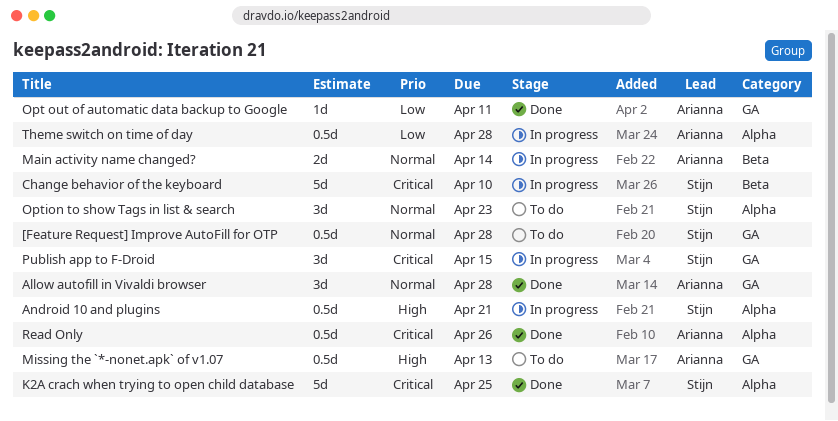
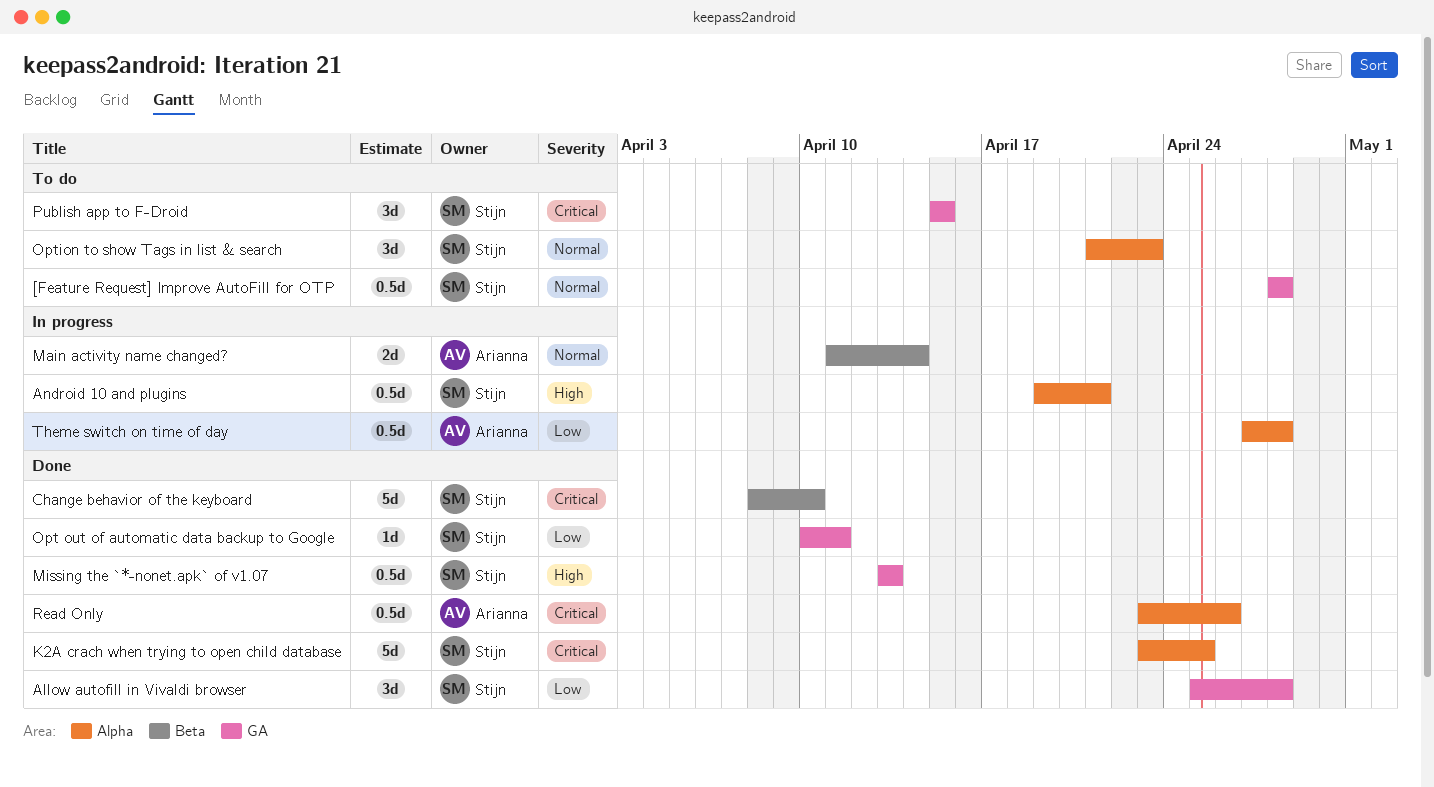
Allow autofill in Vivaldi browser, owner: Arianna -> Stijn
Allow autofill in Vivaldi browser, priority: Normal -> Low
Change behavior of the keyboard, status: In progress -> Done
Missing the `*-nonet.apk` of v1.07, status: To do -> Done
Missing the `*-nonet.apk` of v1.07, owner: Arianna -> Stijn
Opt out of automatic data backup to Google, owner: Arianna -> Stijn
Publish app to F-Droid, status: In progress -> To do

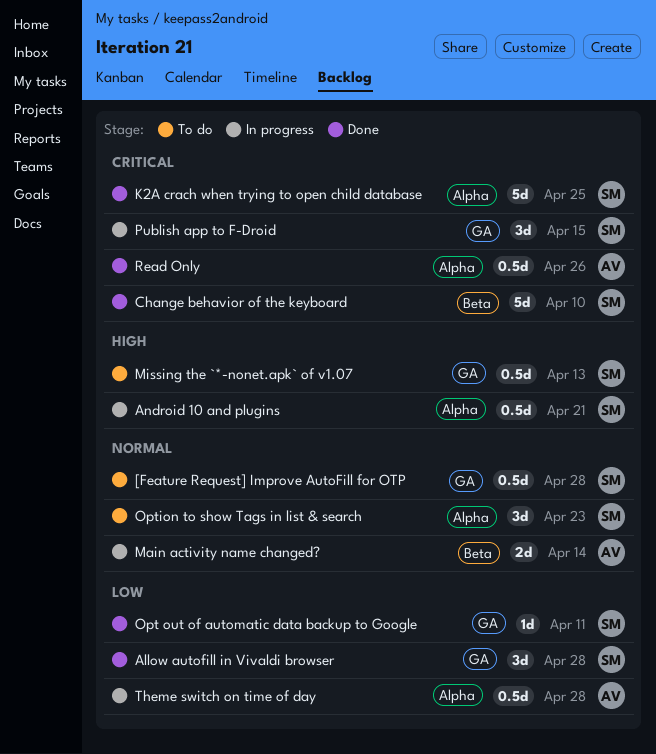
Missing the `*-nonet.apk` of v1.07, status: Done -> To do
Publish app to F-Droid, status: To do -> In progress

